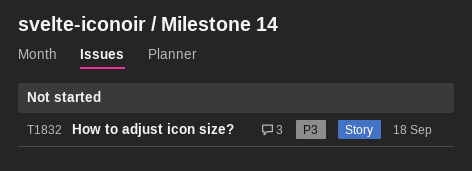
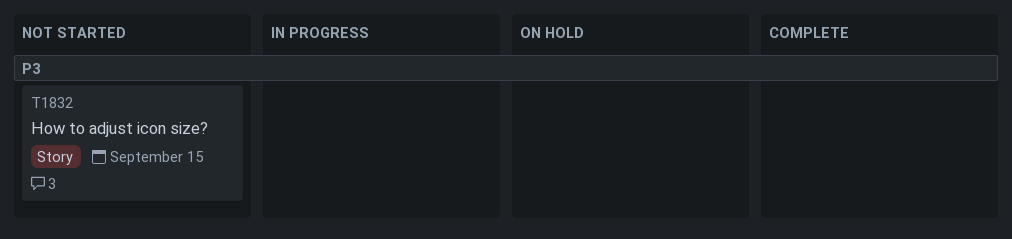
T1832, due: Sep 18 -> Sep 15

